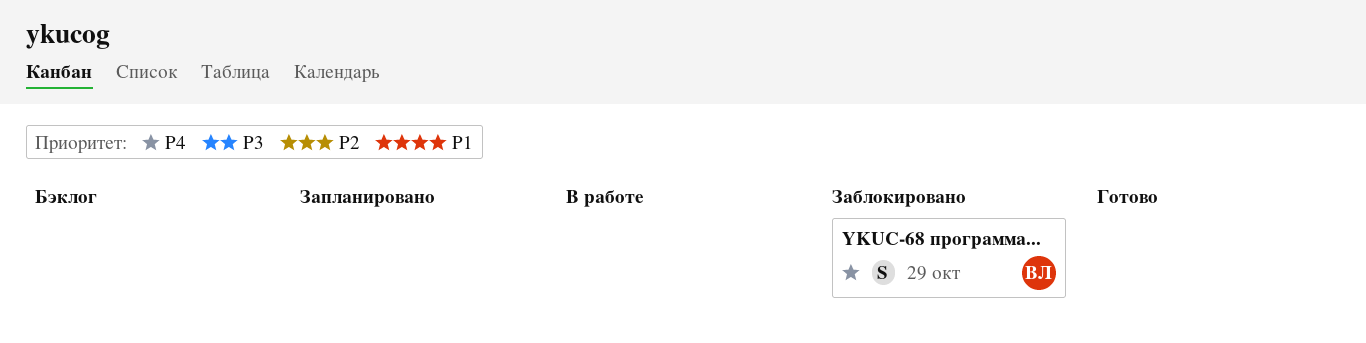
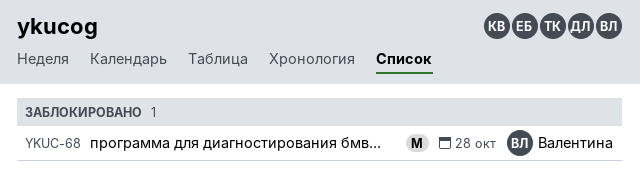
YKUC-68, estimate: S -> M
YKUC-68, due: Oct 29 -> Oct 28

